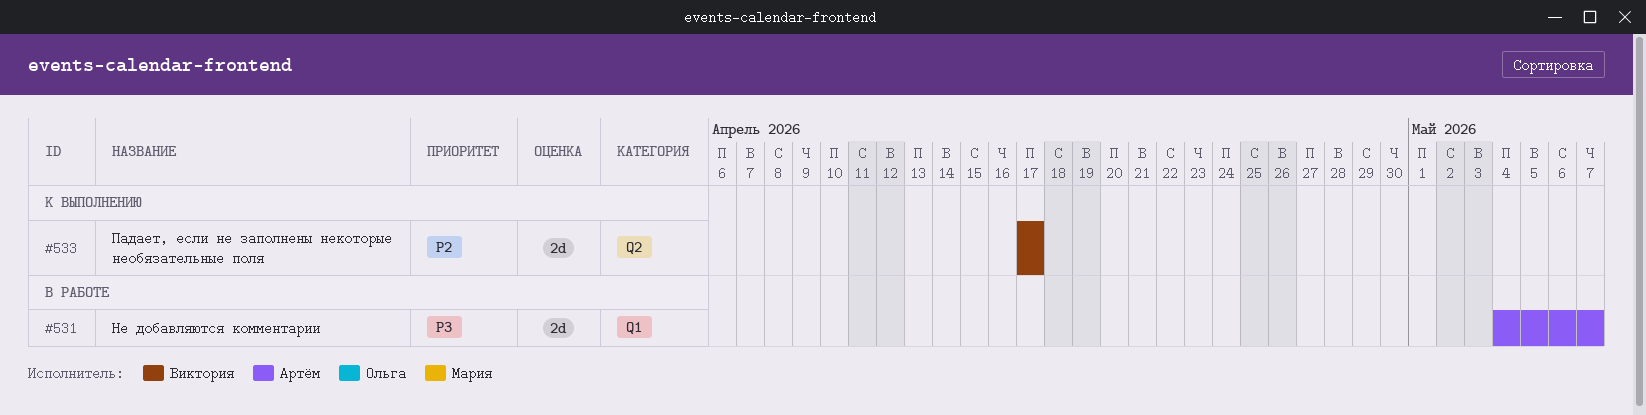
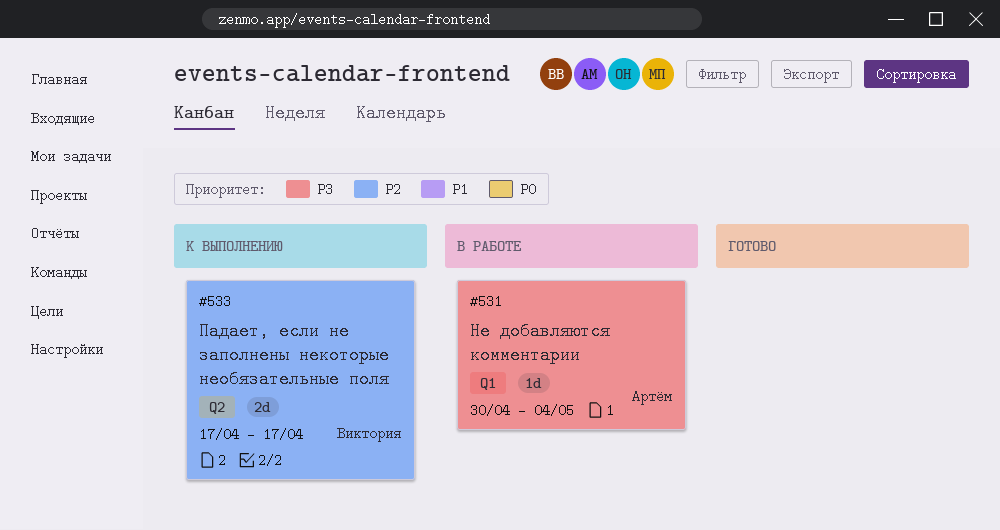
#531, estimate: 2d -> 1d
#531, start: May 4 -> Apr 30
#531, due: May 7 -> May 4

